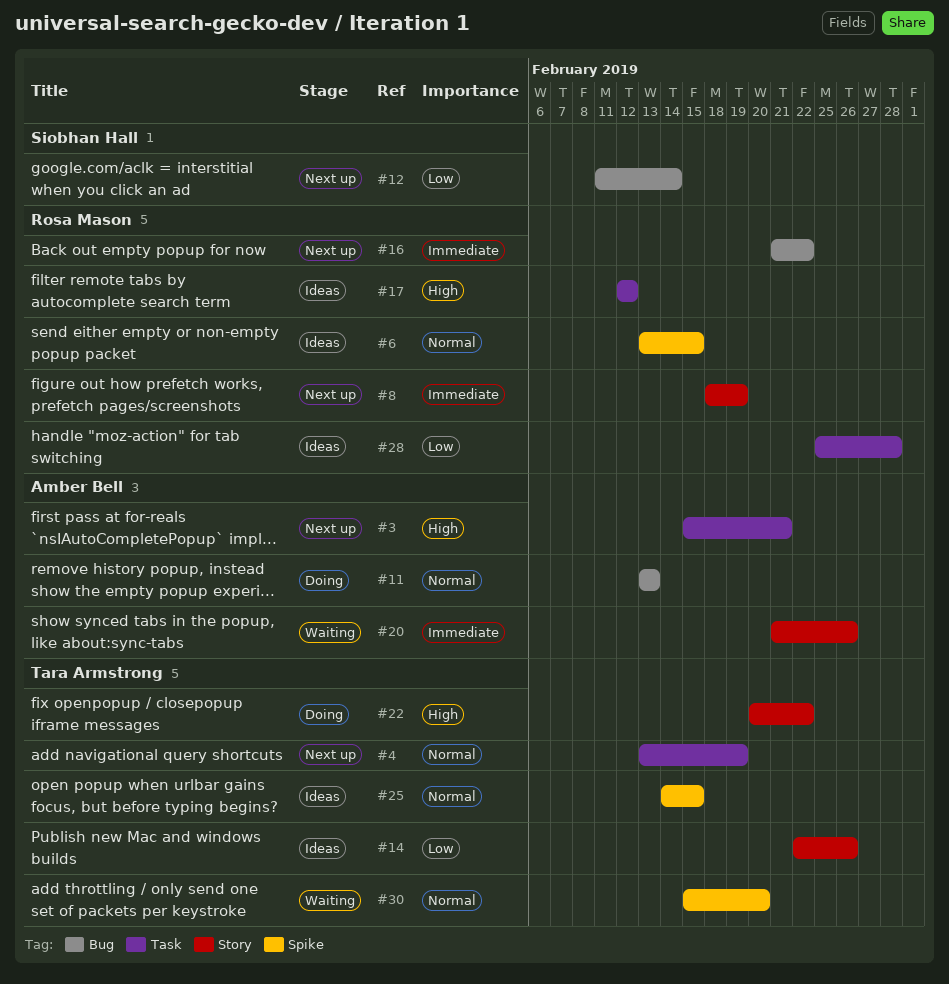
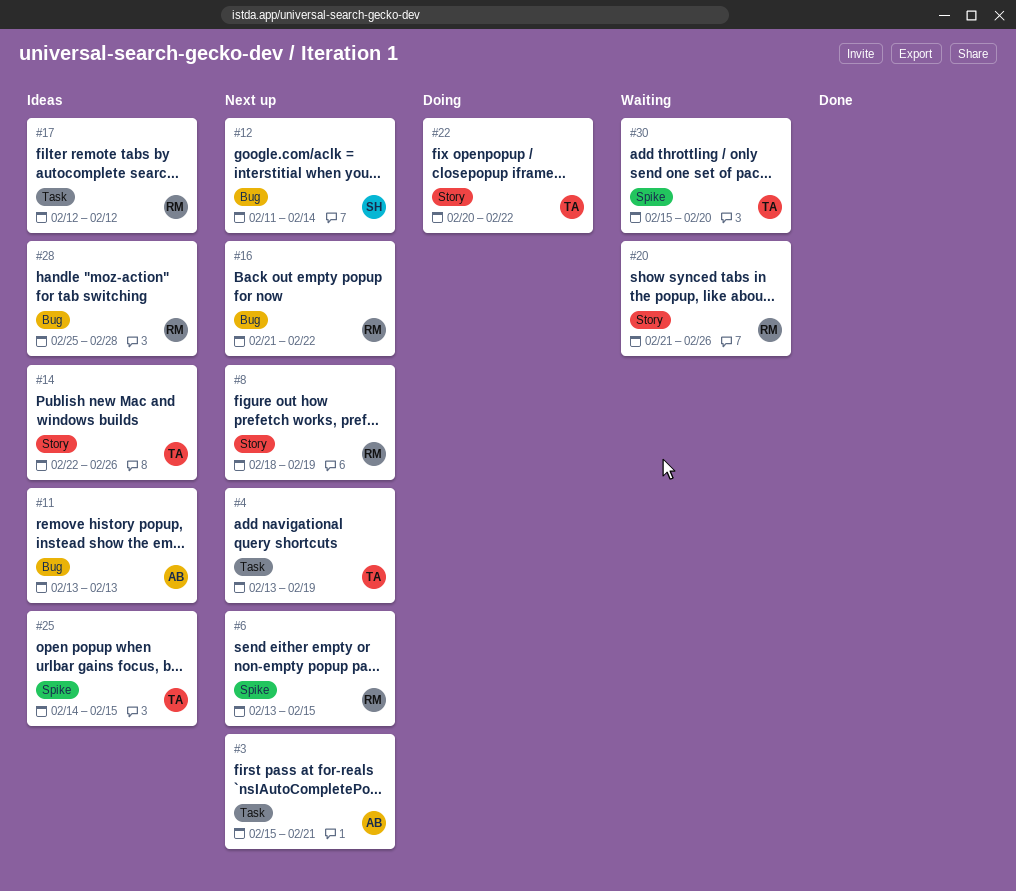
#6, status: Ideas -> Next up
#11, status: Doing -> Ideas
#20, owner: Amber Bell -> Rosa Mason
#28, label: Task -> Bug

